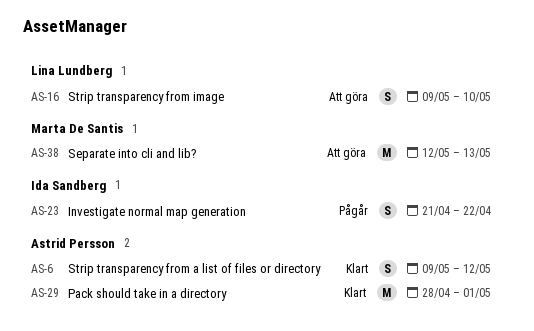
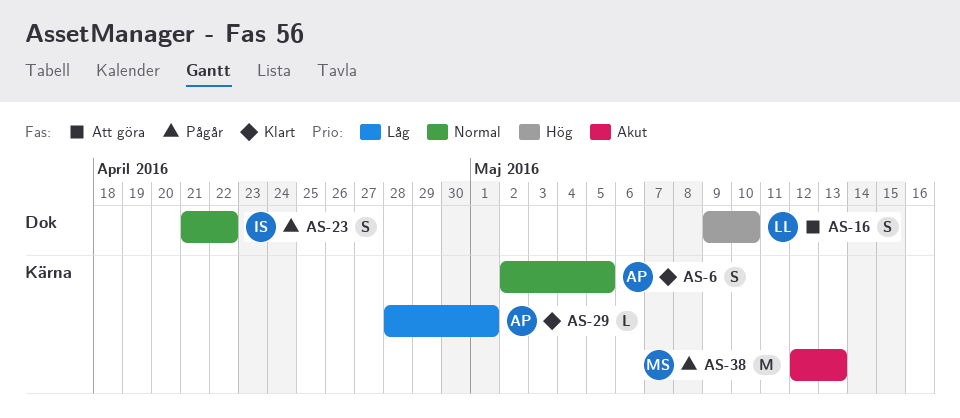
AS-6, start: May 9 -> May 2
AS-6, due: May 12 -> May 5
AS-29, estimate: M -> L
AS-38, status: Att göra -> Pågår

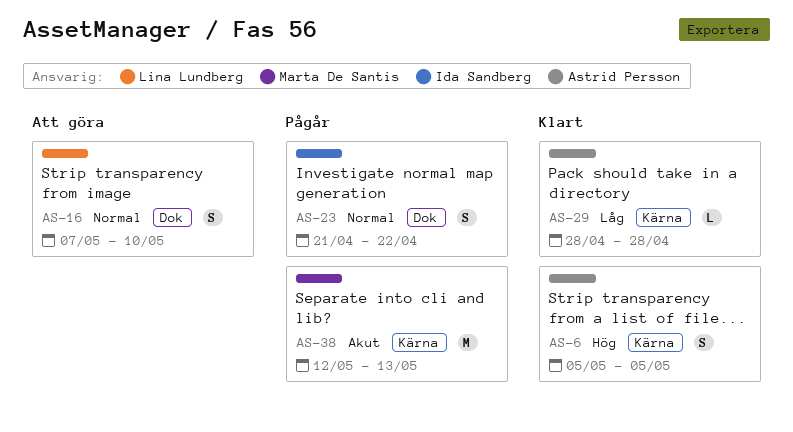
AS-6, priority: Normal -> Hög
AS-6, start: May 2 -> May 5
AS-16, priority: Hög -> Normal
AS-16, start: May 9 -> May 7
AS-29, due: May 1 -> Apr 28

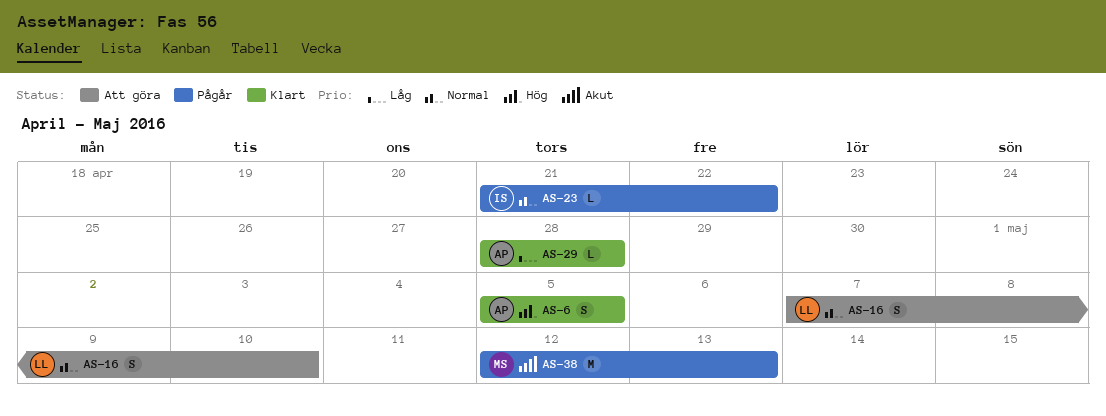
AS-23, estimate: S -> L

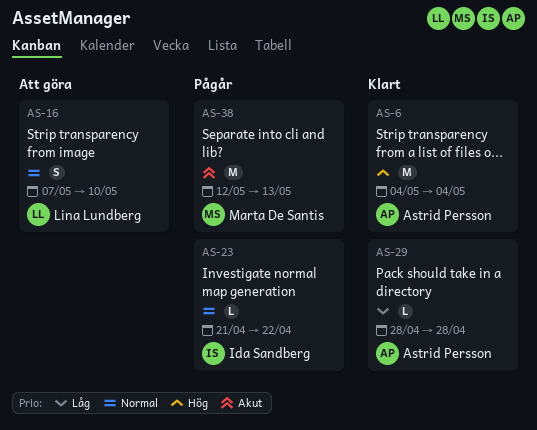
AS-6, estimate: S -> M
AS-6, start: May 5 -> May 4
AS-6, due: May 5 -> May 4

